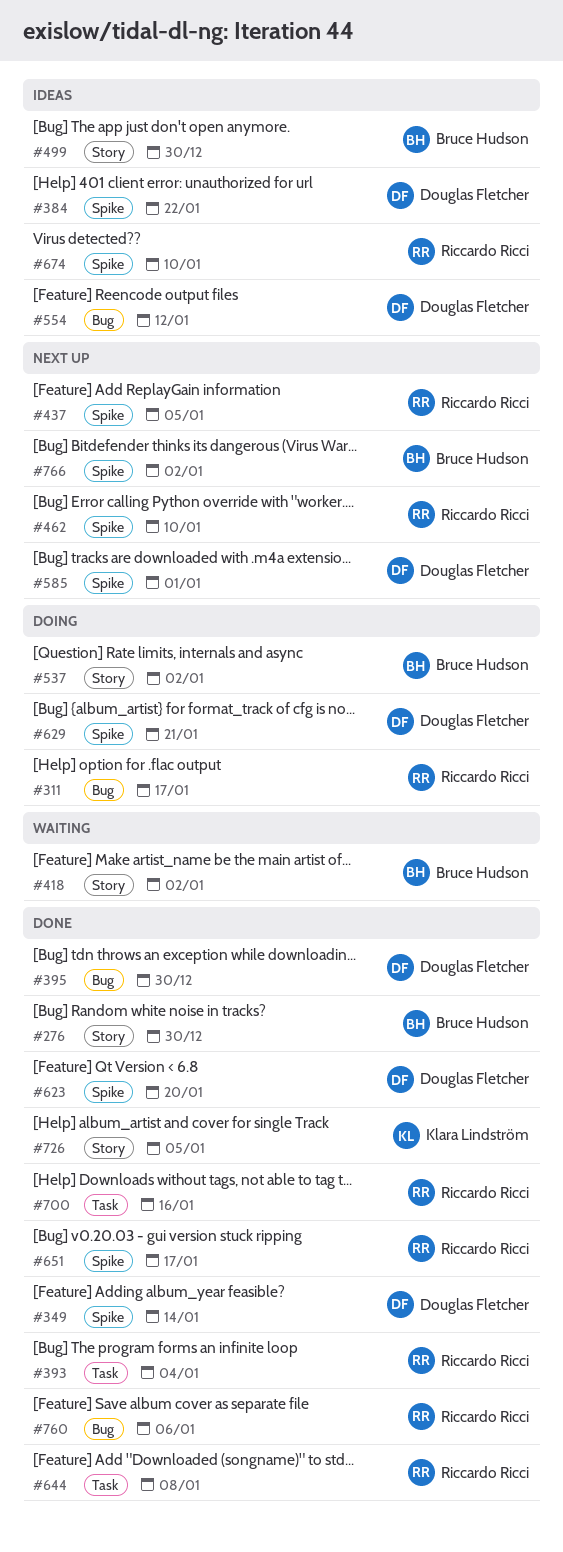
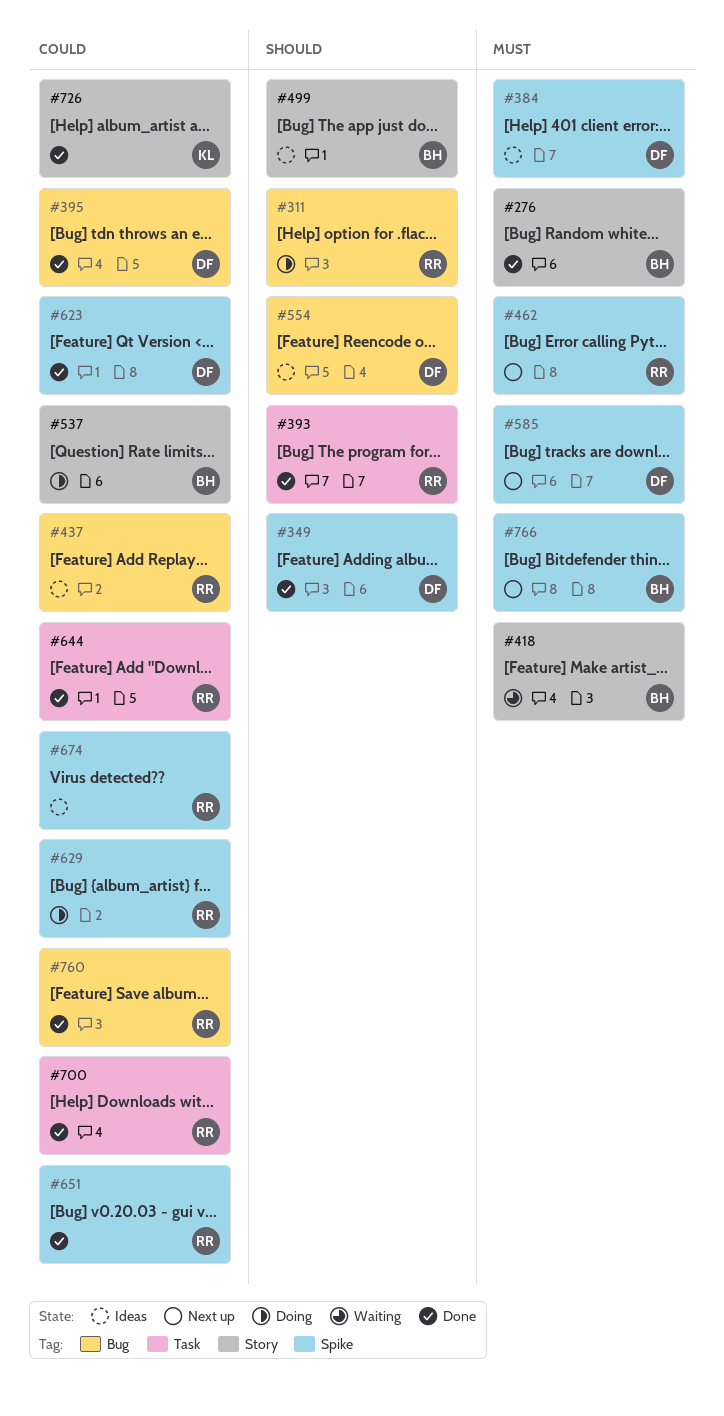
#437, status: Next up -> Ideas
#437, label: Spike -> Bug
#629, owner: Douglas Fletcher -> Riccardo Ricci

